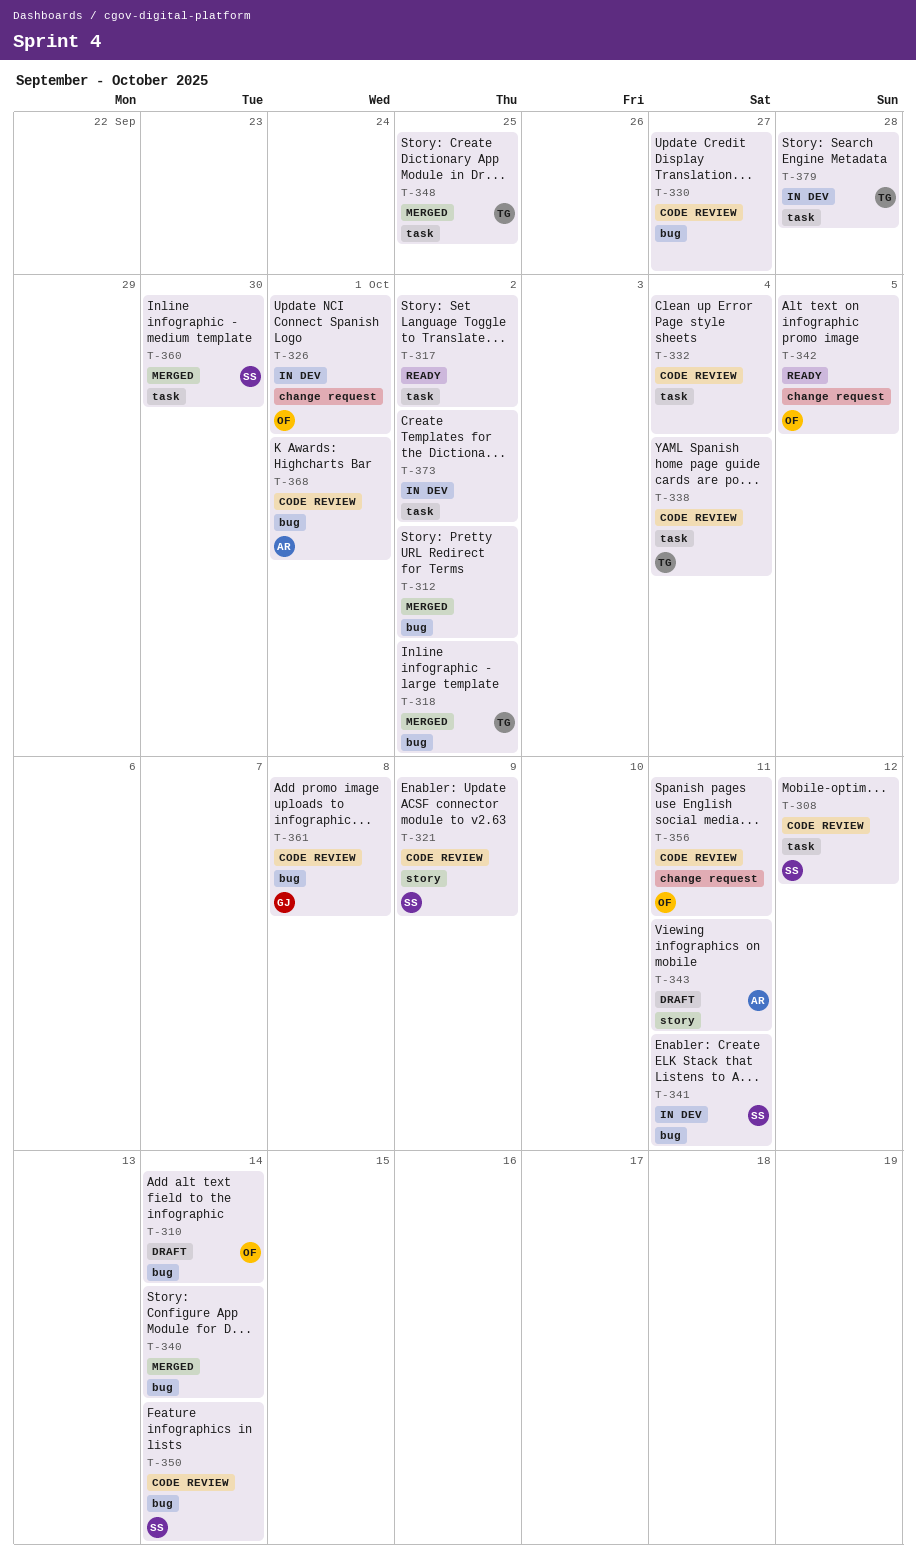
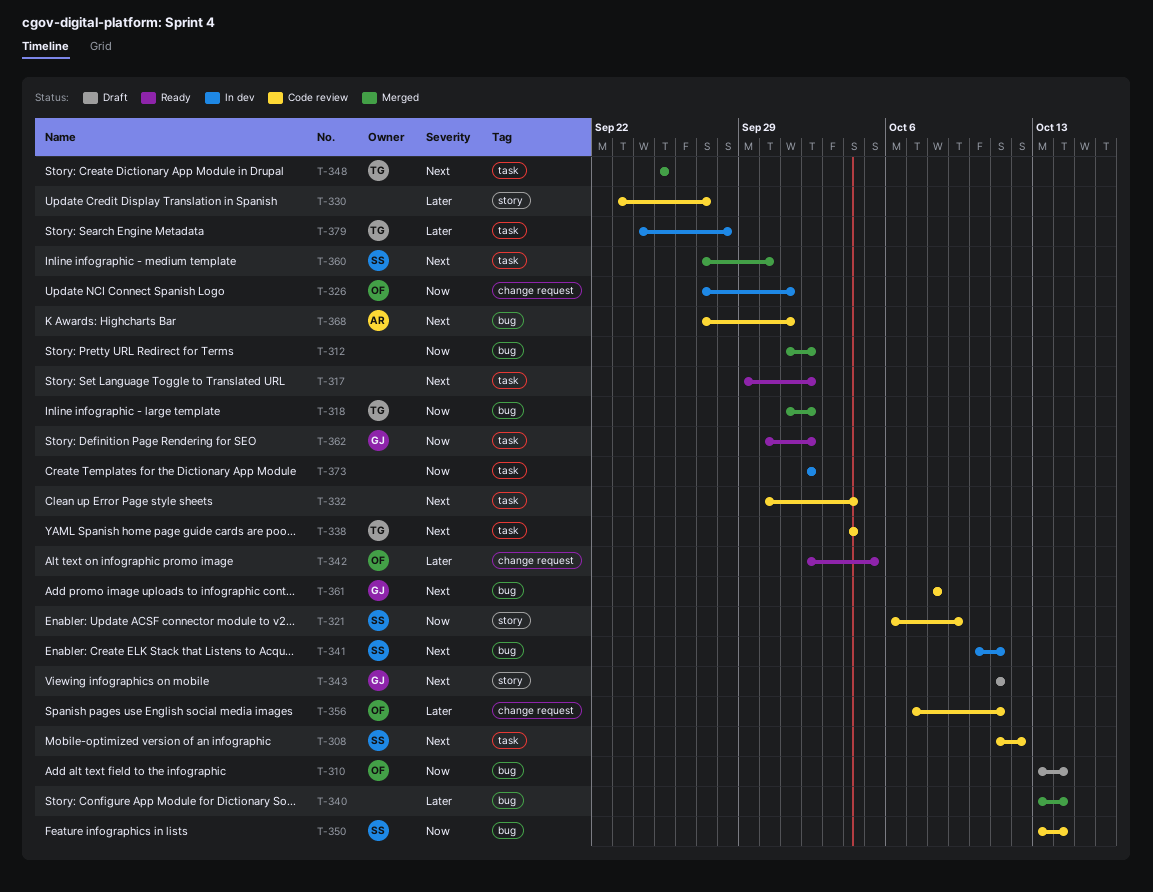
T-330, label: bug -> story
T-343, owner: AR -> GJ
T-362: none -> present

